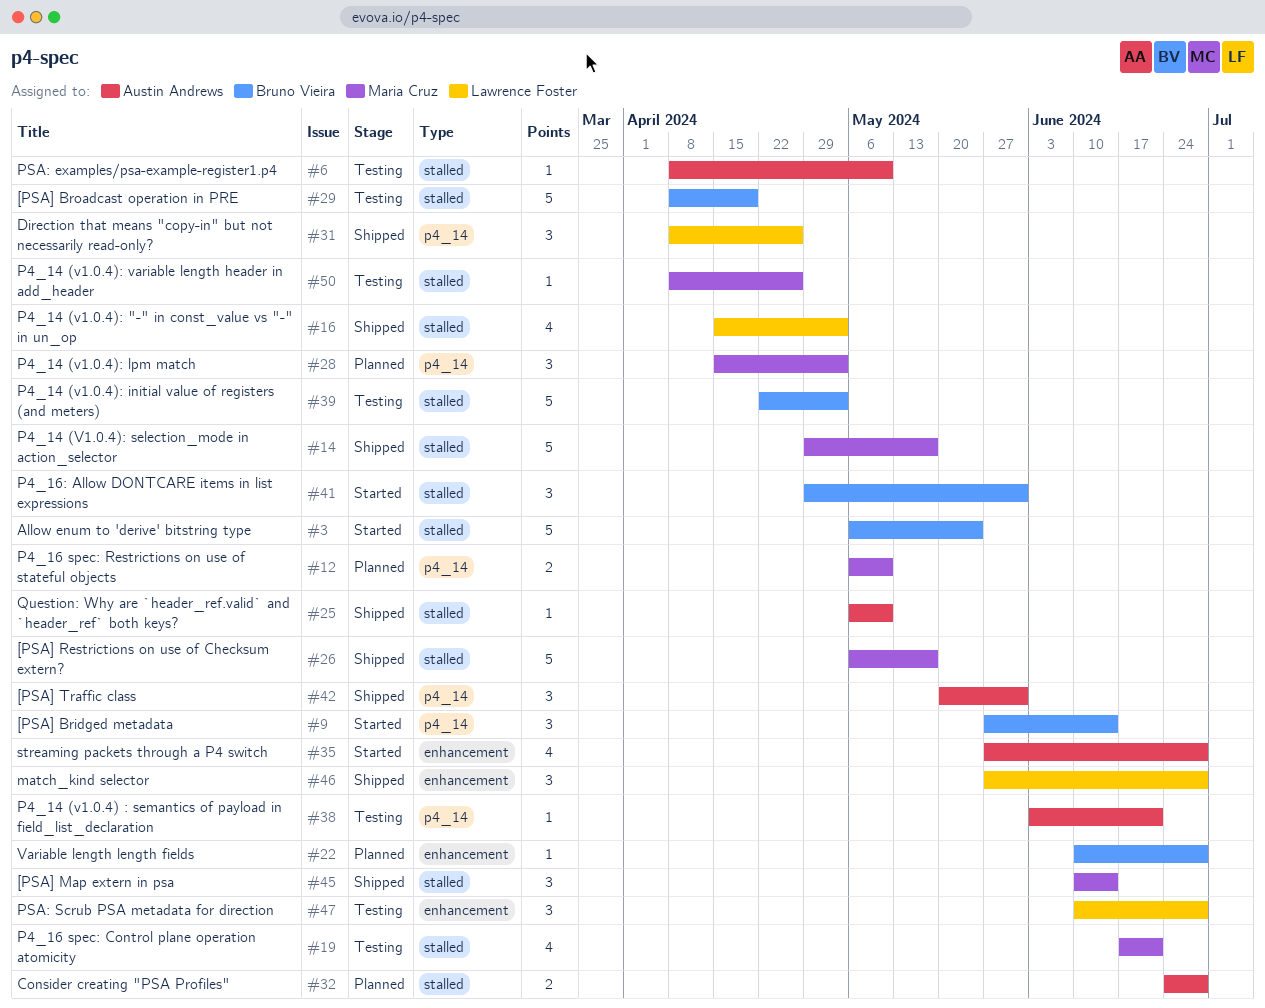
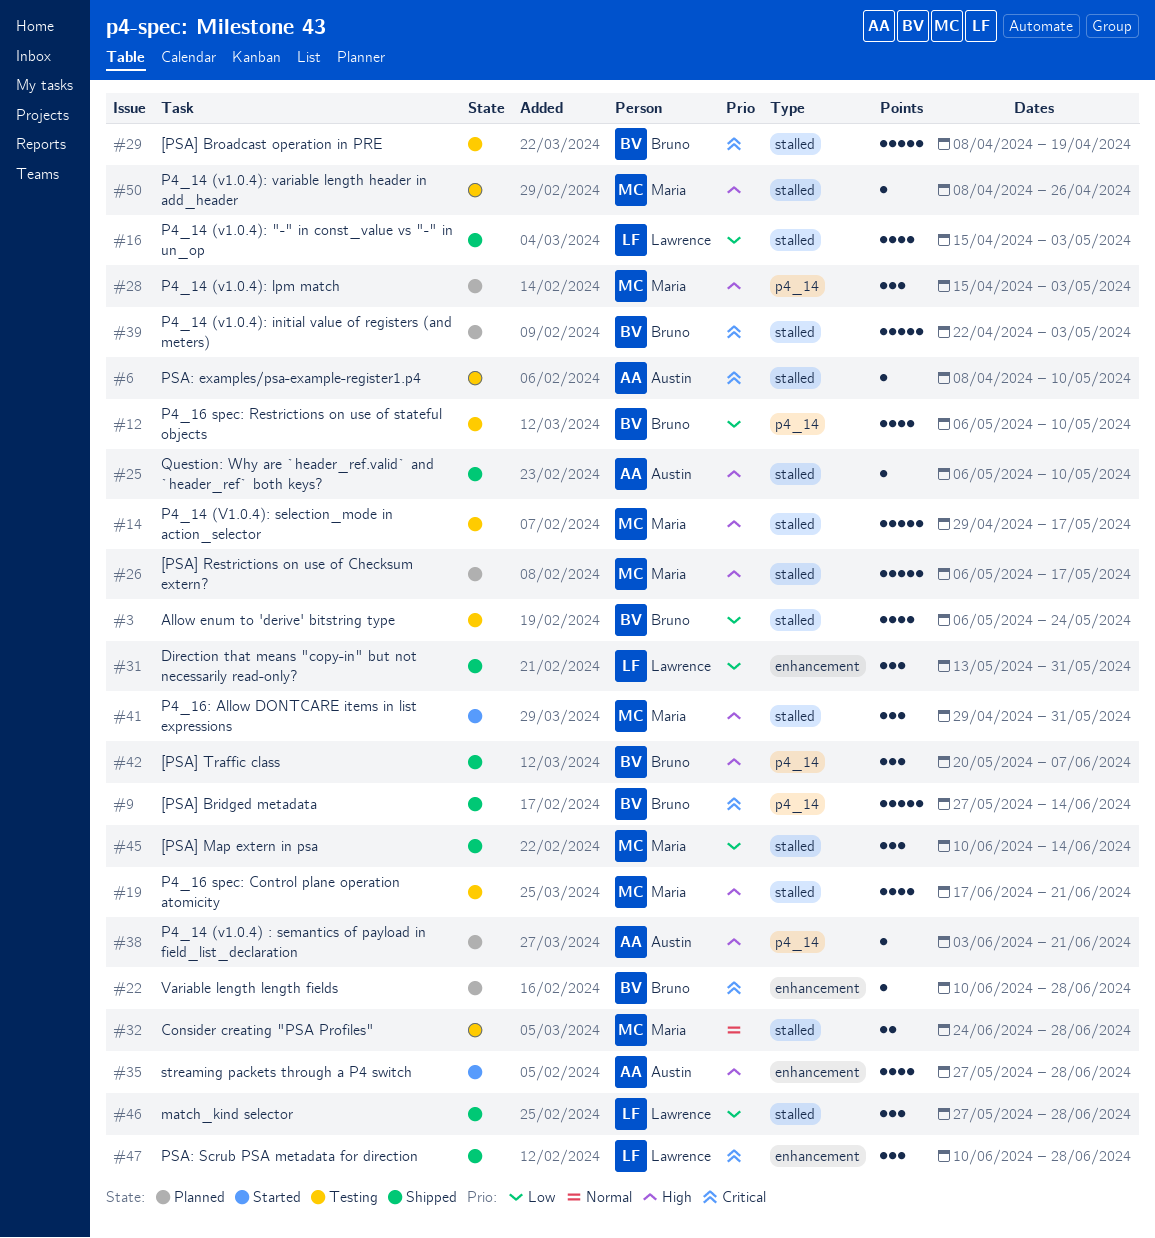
#3, status: Started -> Testing
#3, estimate: 5 -> 4
#9, status: Started -> Shipped
#9, estimate: 3 -> 5
#12, status: Planned -> Testing
#12, owner: Maria Cruz -> Bruno Vieira
#12, estimate: 2 -> 4
#14, status: Shipped -> Testing
#26, status: Shipped -> Planned
#31, label: p4_14 -> enhancement
#31, start: Apr 8 -> May 13
#31, due: Apr 26 -> May 31
#32, status: Planned -> Testing
#32, owner: Austin Andrews -> Maria Cruz
#38, status: Testing -> Planned
#39, status: Testing -> Planned
#41, owner: Bruno Vieira -> Maria Cruz
#42, owner: Austin Andrews -> Bruno Vieira
#42, due: May 31 -> Jun 7
#46, label: enhancement -> stalled
#47, status: Testing -> Shipped

